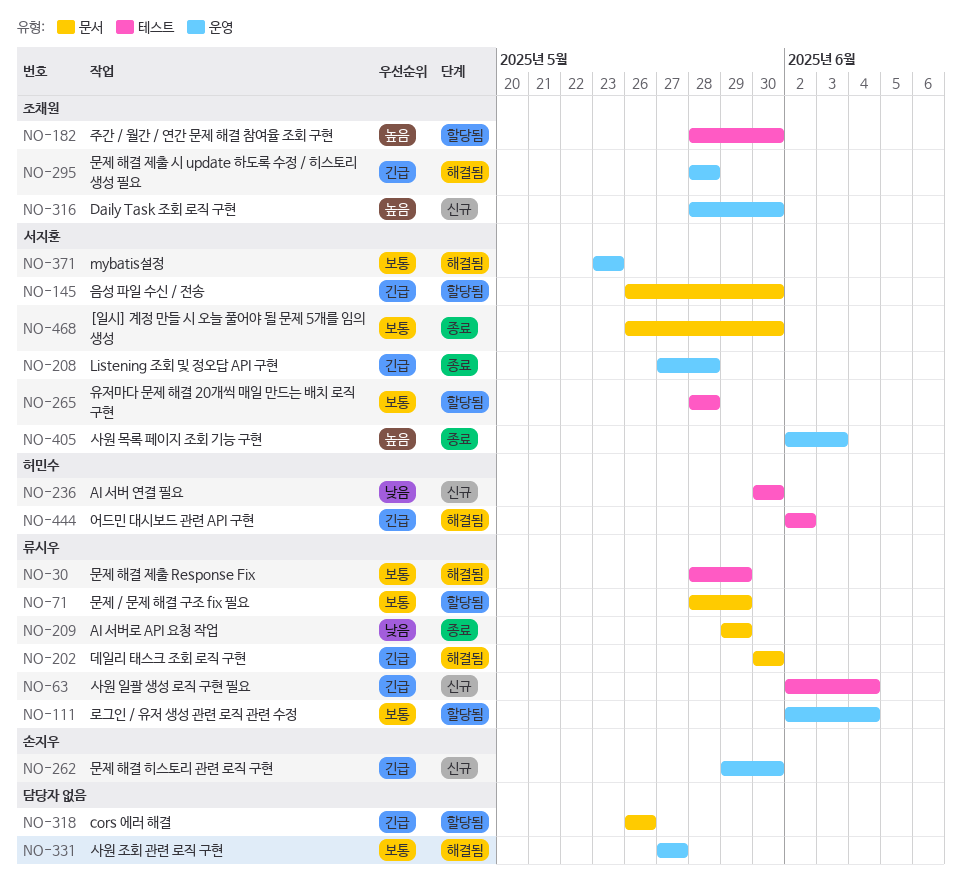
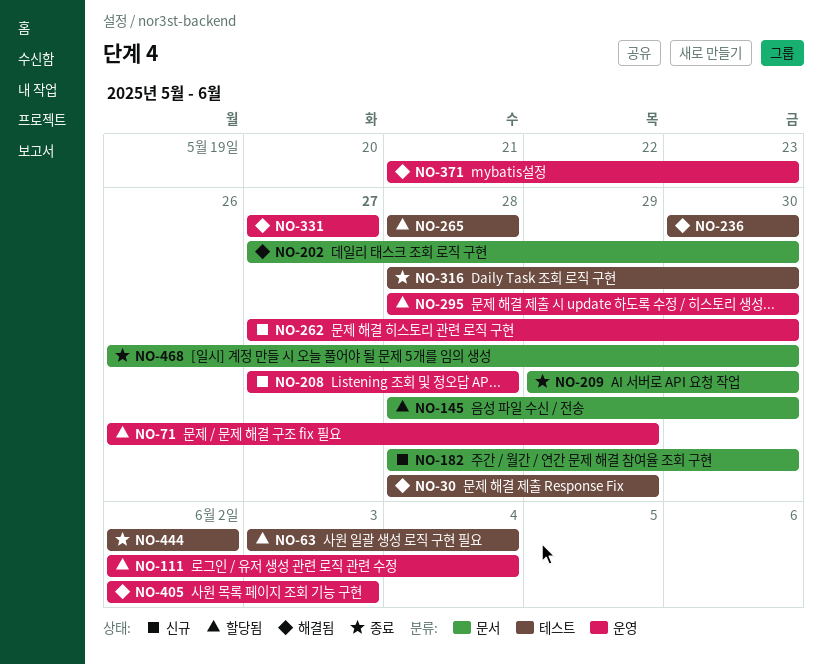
NO-63, status: 신규 -> 할당됨
NO-63, start: Jun 2 -> Jun 3
NO-71, label: 문서 -> 운영
NO-71, start: May 28 -> May 26
NO-145, start: May 26 -> May 28
NO-182, status: 할당됨 -> 신규
NO-182, label: 테스트 -> 문서
NO-202, start: May 30 -> May 27
NO-208, status: 종료 -> 신규
NO-209, due: May 29 -> May 30
NO-236, status: 신규 -> 해결됨
NO-262, start: May 29 -> May 27
NO-295, status: 해결됨 -> 할당됨
NO-295, due: May 28 -> May 30
NO-316, status: 신규 -> 종료
NO-316, label: 운영 -> 테스트
NO-318: present -> none
NO-371, start: May 23 -> May 21
NO-405, status: 종료 -> 해결됨
NO-444, status: 해결됨 -> 종료

